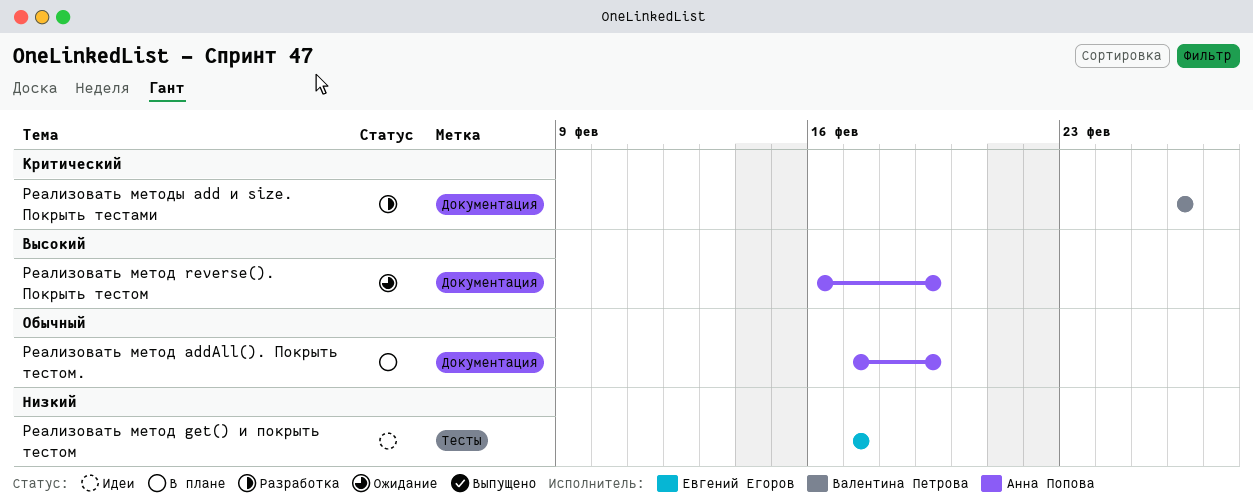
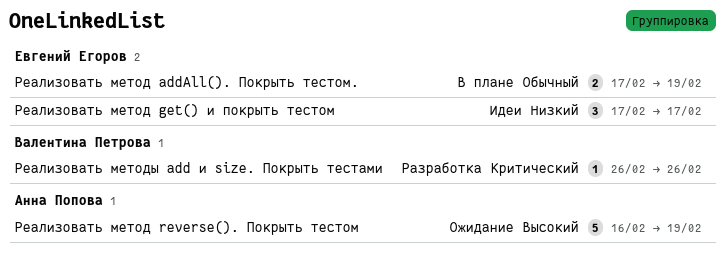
Реализовать метод addAll(). Покрыть тестом., owner: Анна Попова -> Евгений Егоров

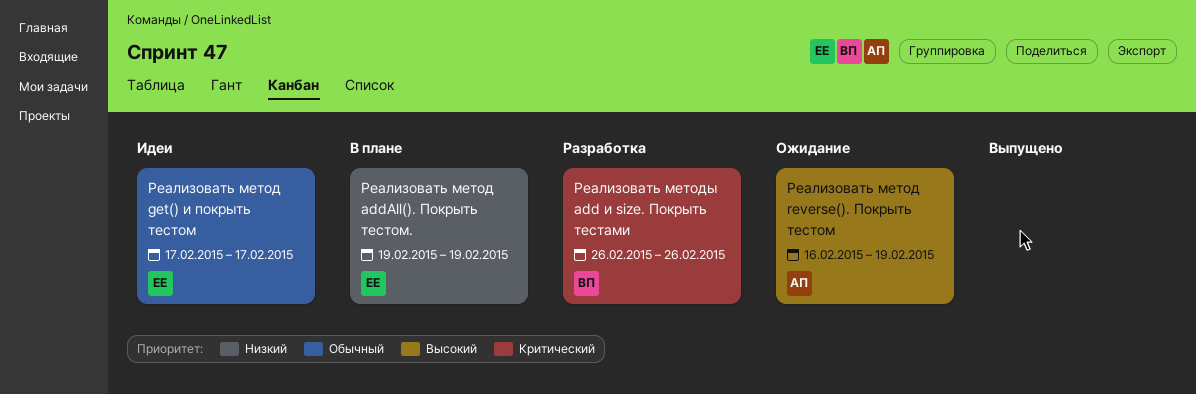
Реализовать метод addAll(). Покрыть тестом., priority: Обычный -> Низкий
Реализовать метод addAll(). Покрыть тестом., start: Feb 17 -> Feb 19
Реализовать метод get() и покрыть тестом, priority: Низкий -> Обычный

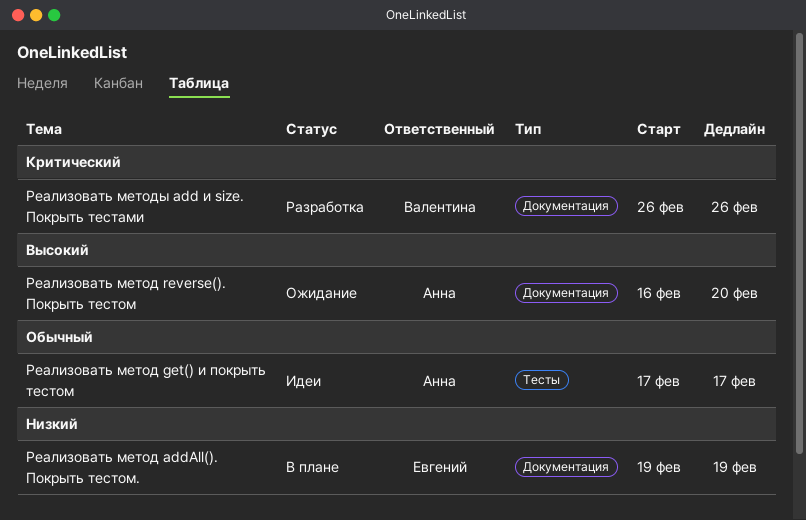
Реализовать метод get() и покрыть тестом, owner: Евгений -> Анна
Реализовать метод reverse(). Покрыть тестом, due: Feb 19 -> Feb 20

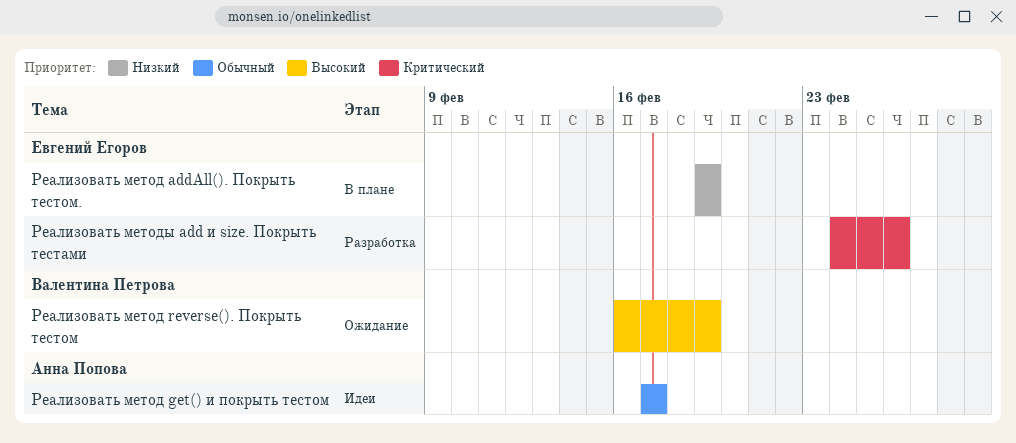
Реализовать метод reverse(). Покрыть тестом, owner: Анна Попова -> Валентина Петрова
Реализовать метод reverse(). Покрыть тестом, due: Feb 20 -> Feb 19
Реализовать методы add и size. Покрыть тестами, owner: Валентина Петрова -> Евгений Егоров
Реализовать методы add и size. Покрыть тестами, start: Feb 26 -> Feb 24

